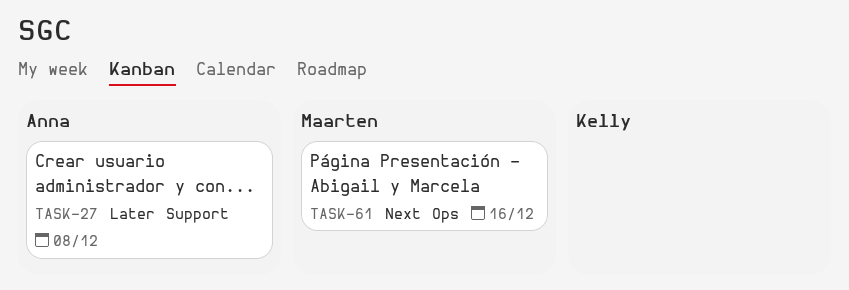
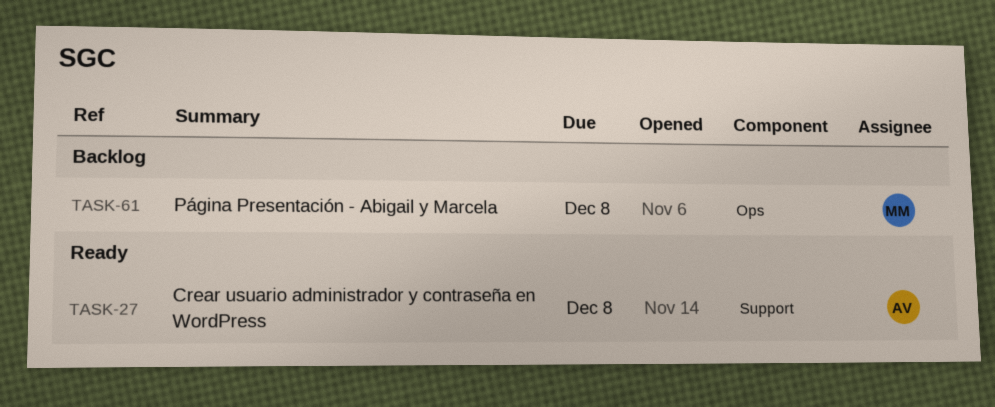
TASK-61, due: Dec 16 -> Dec 8

